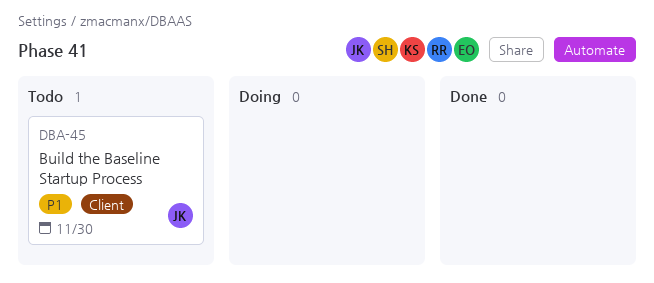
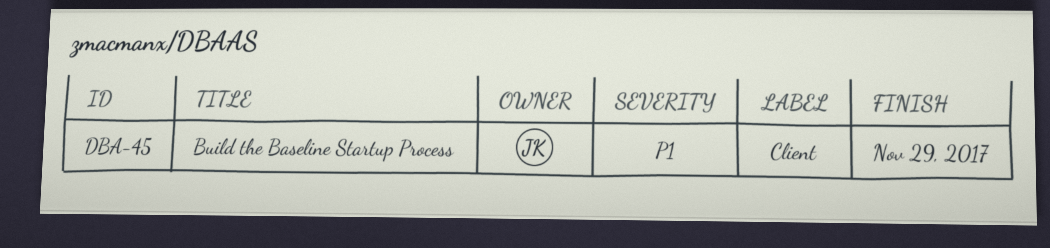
DBA-45, due: Nov 30 -> Nov 29

